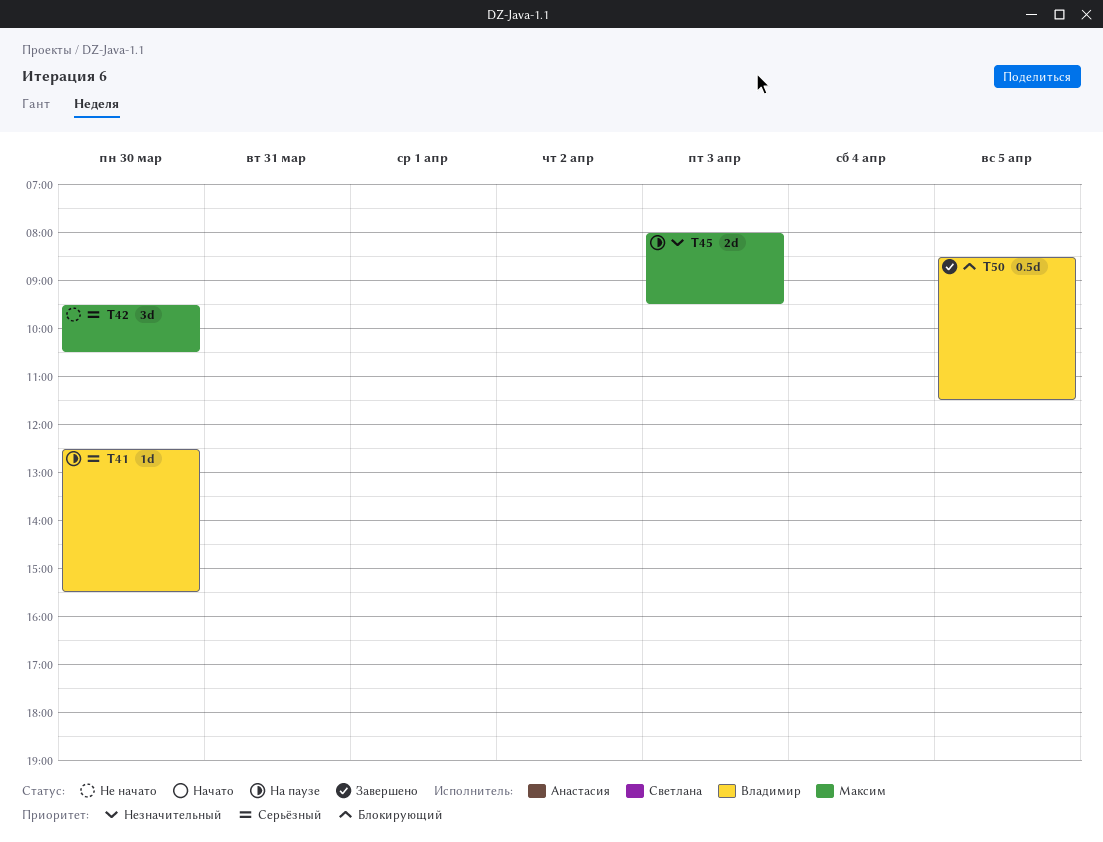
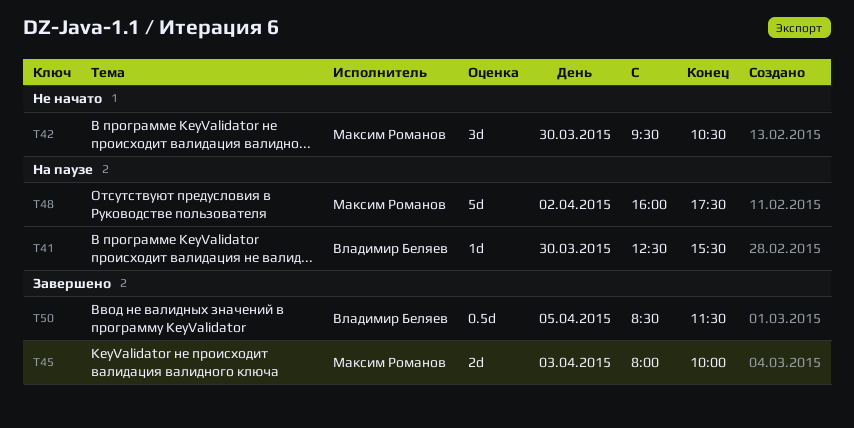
T45, status: На паузе -> Завершено
T45, ends: 09:30 -> 10:00
T48: none -> present

